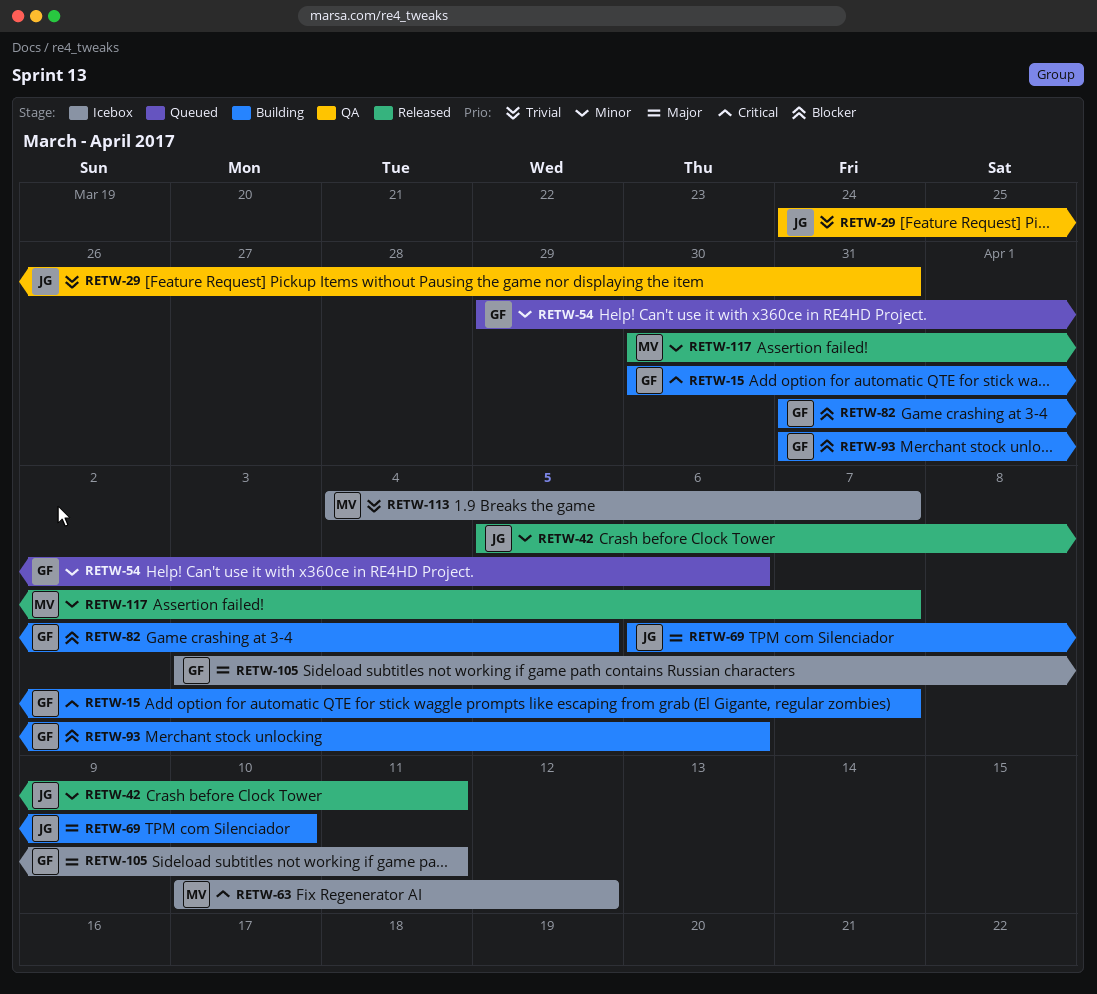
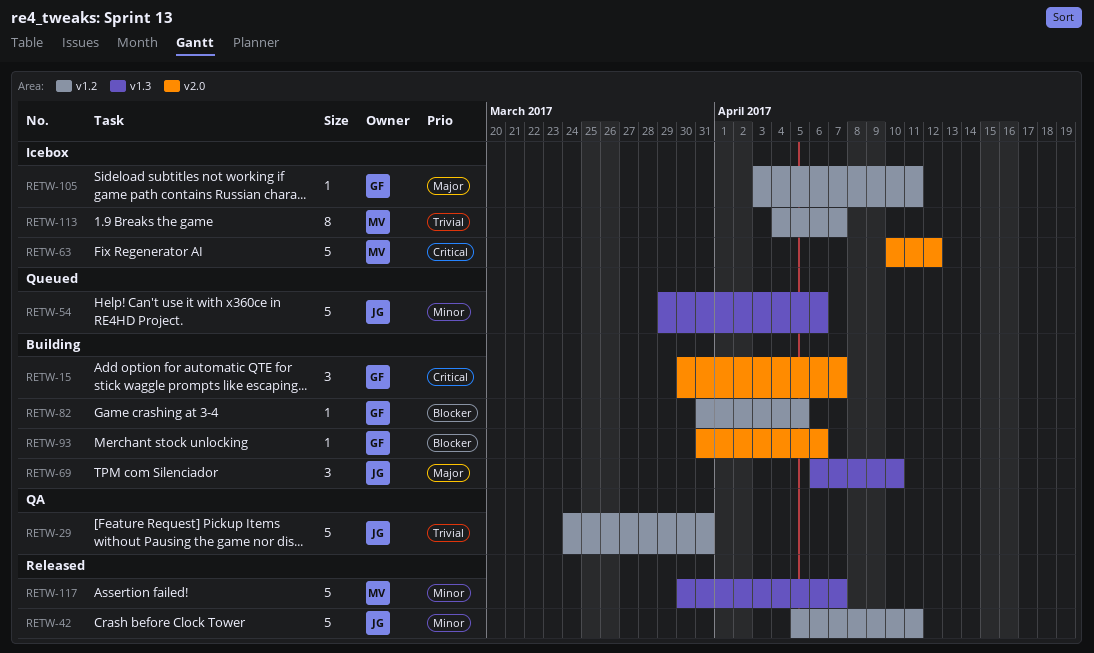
RETW-54, owner: GF -> JG

